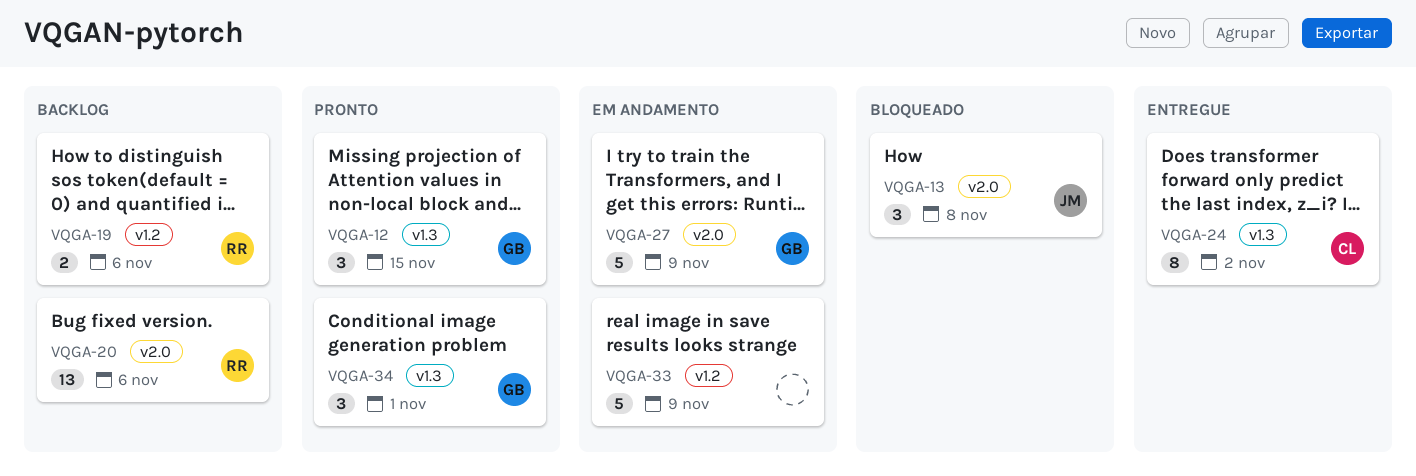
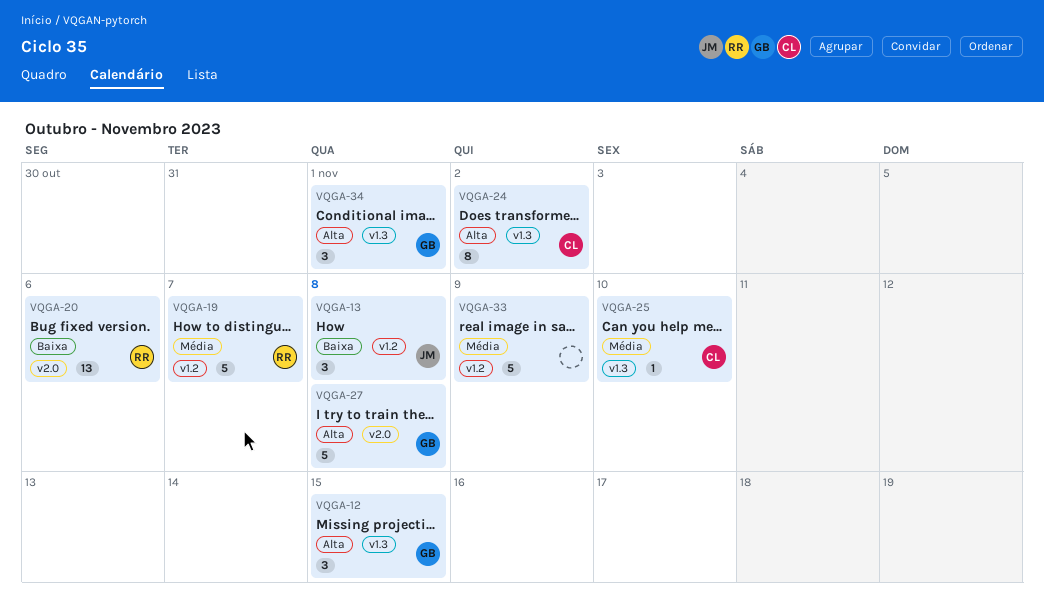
VQGA-13, label: v2.0 -> v1.2
VQGA-19, estimate: 2 -> 5
VQGA-19, due: Nov 6 -> Nov 7
VQGA-25: none -> present
VQGA-27, due: Nov 9 -> Nov 8

